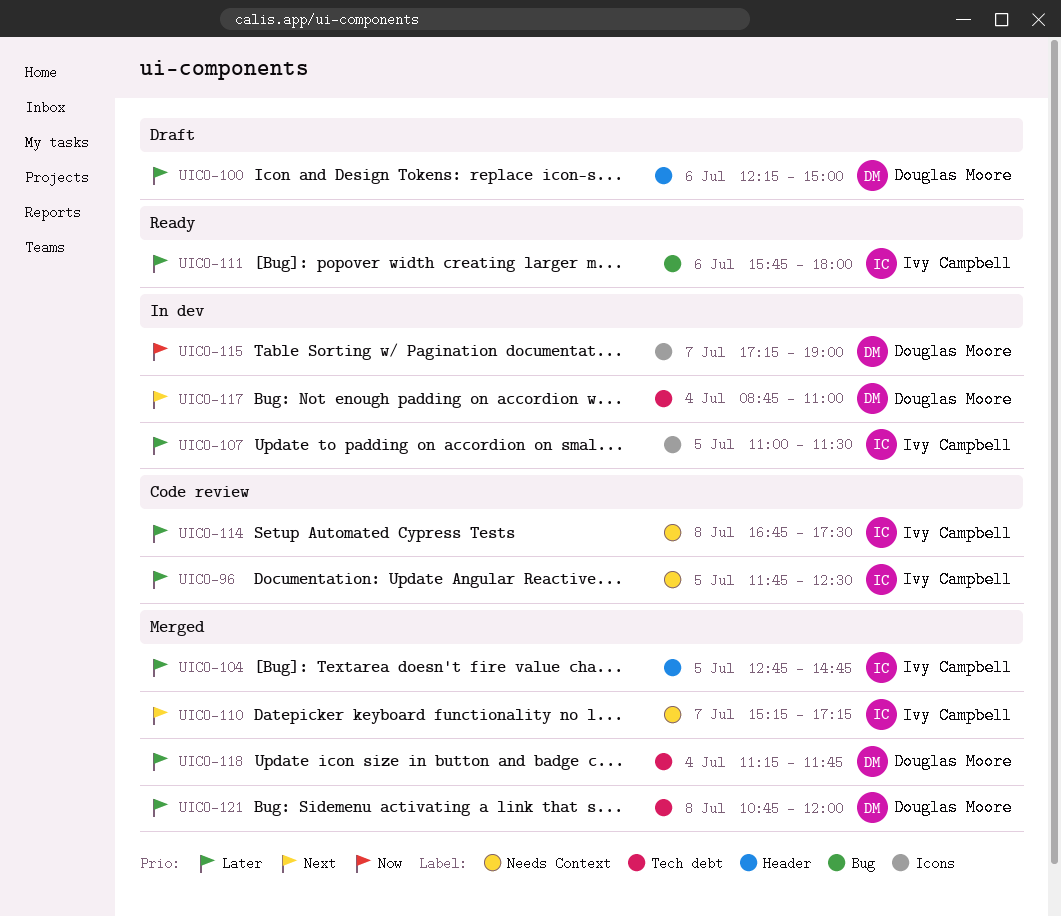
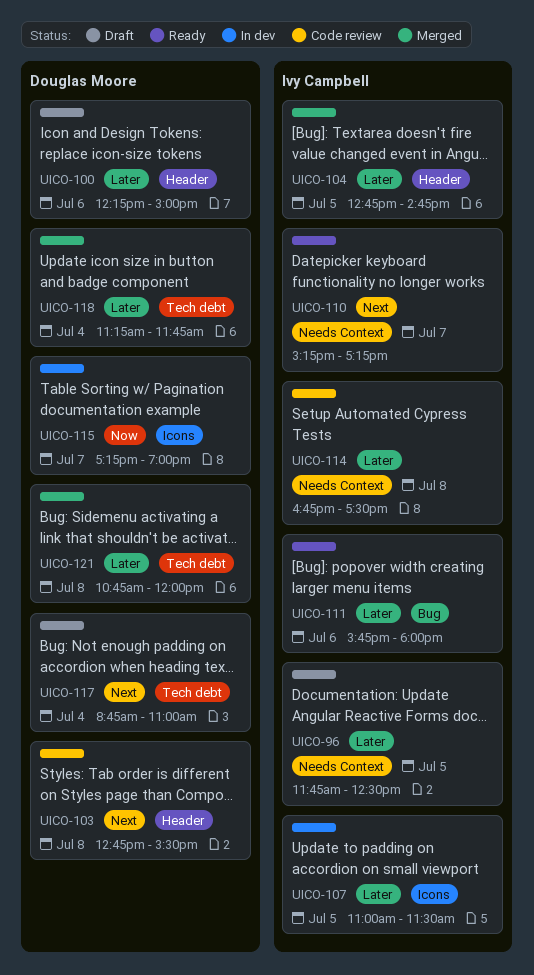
UICO-96, status: Code review -> Draft
UICO-103: none -> present
UICO-110, status: Merged -> Ready
UICO-117, status: In dev -> Draft

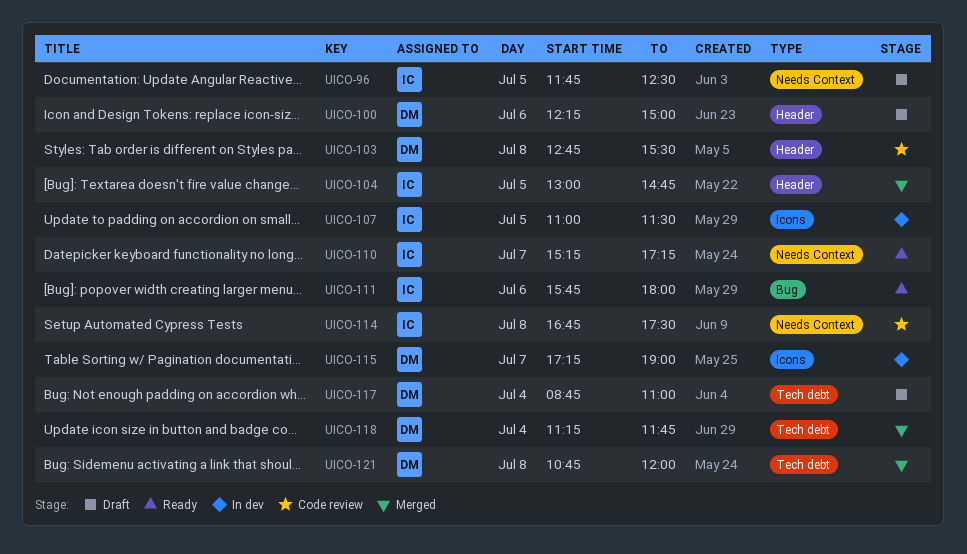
UICO-104, begins: 12:45 -> 13:00

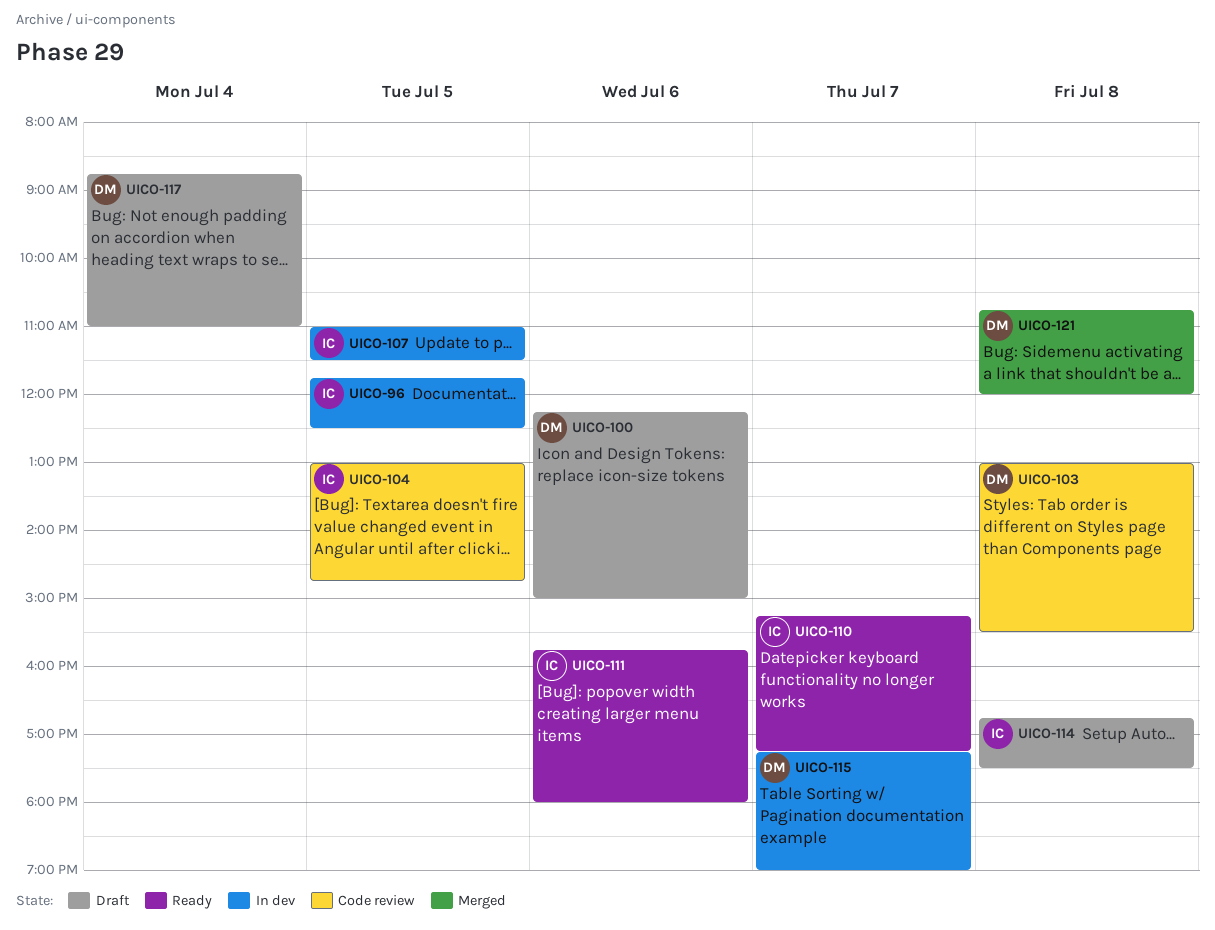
UICO-96, status: Draft -> In dev
UICO-103, begins: 12:45 -> 13:00
UICO-104, status: Merged -> Code review
UICO-114, status: Code review -> Draft
UICO-118: present -> none

